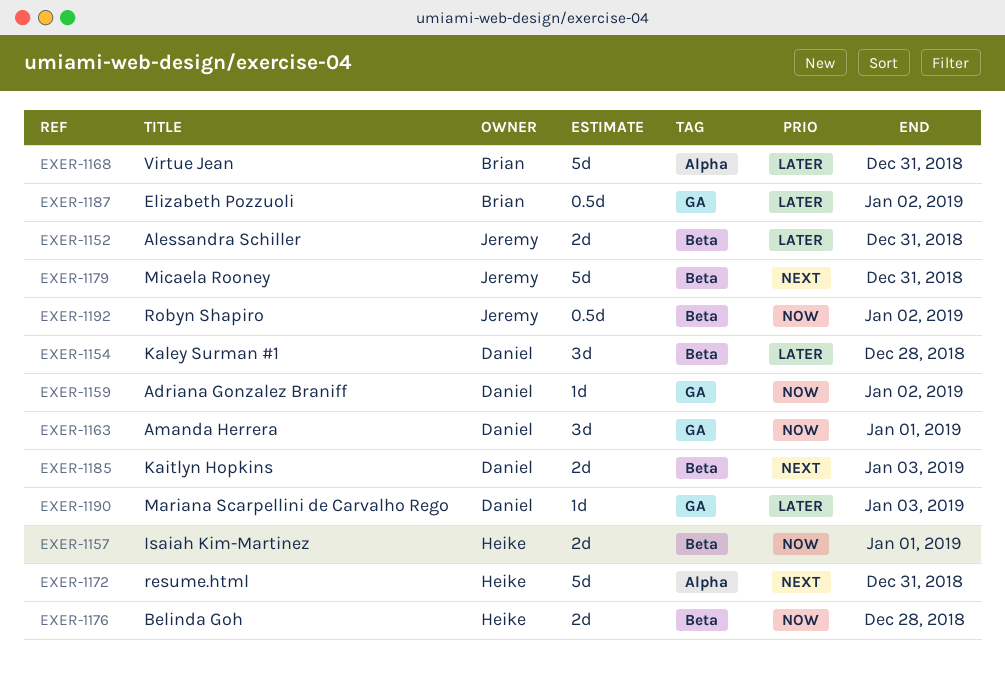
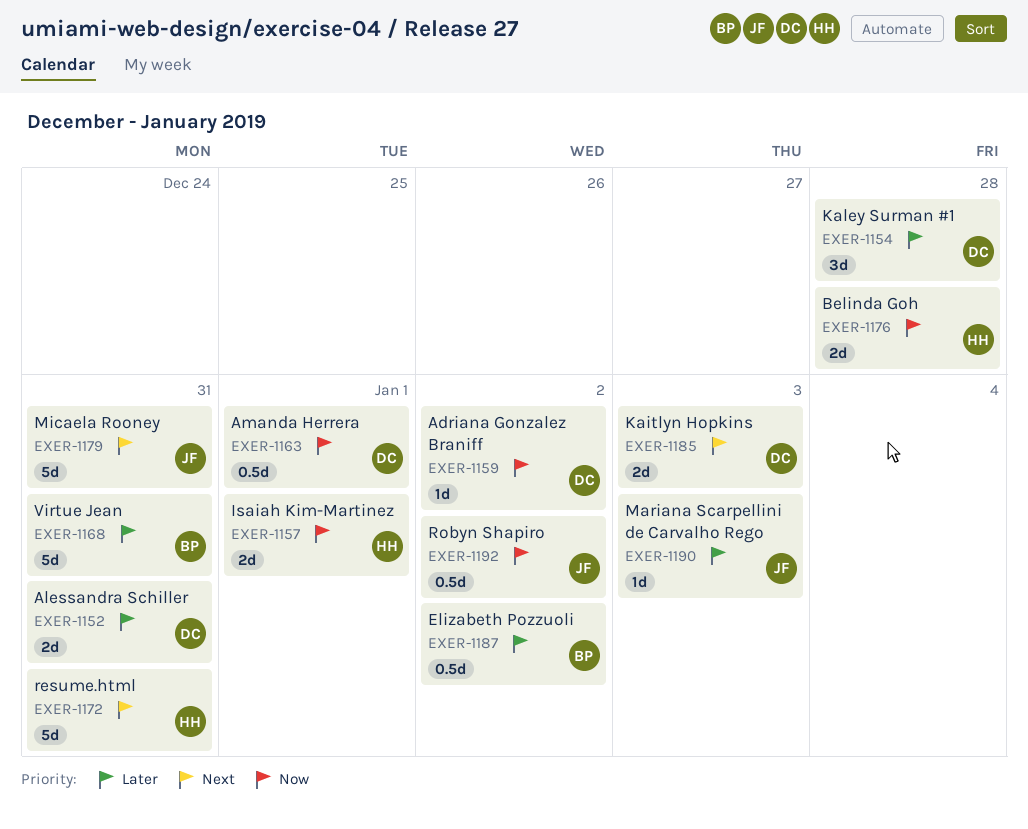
EXER-1152, owner: Jeremy -> Daniel
EXER-1163, estimate: 3d -> 0.5d
EXER-1190, owner: Daniel -> Jeremy

